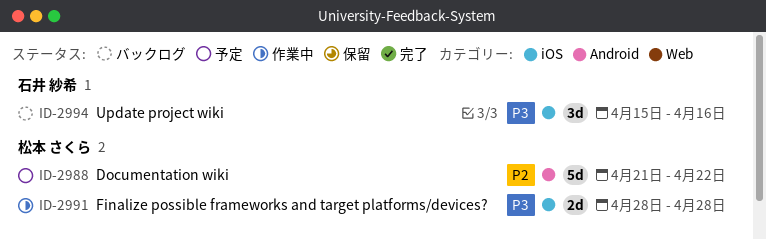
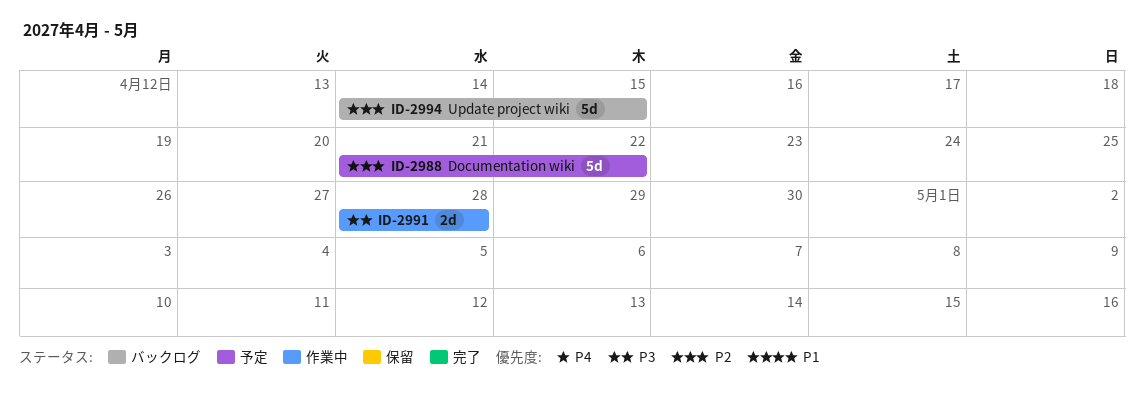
ID-2994, priority: P3 -> P2
ID-2994, estimate: 3d -> 5d
ID-2994, start: Apr 15 -> Apr 14
ID-2994, due: Apr 16 -> Apr 15

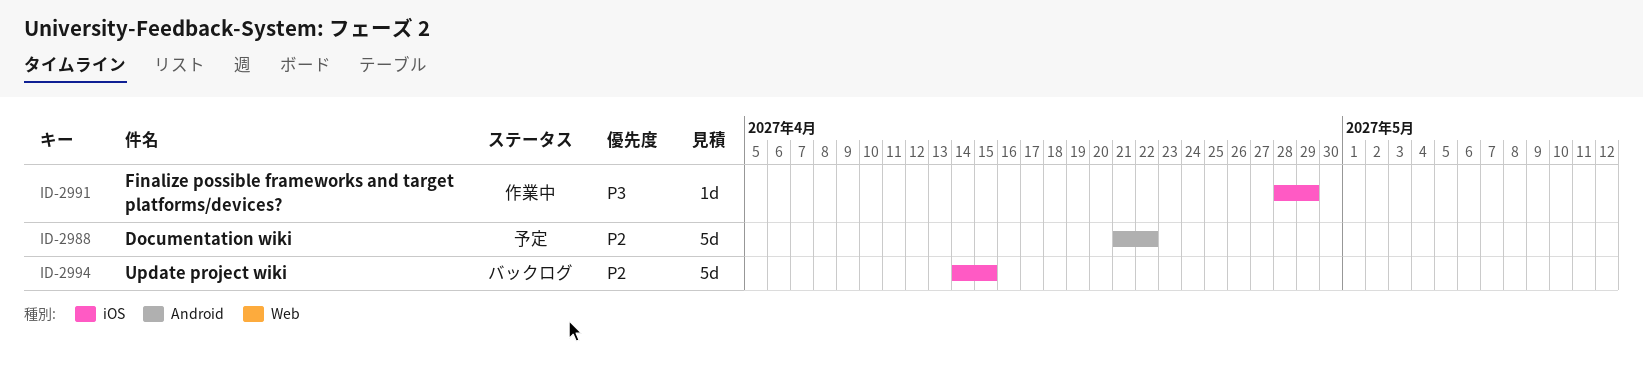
ID-2991, estimate: 2d -> 1d
ID-2991, due: Apr 28 -> Apr 29

